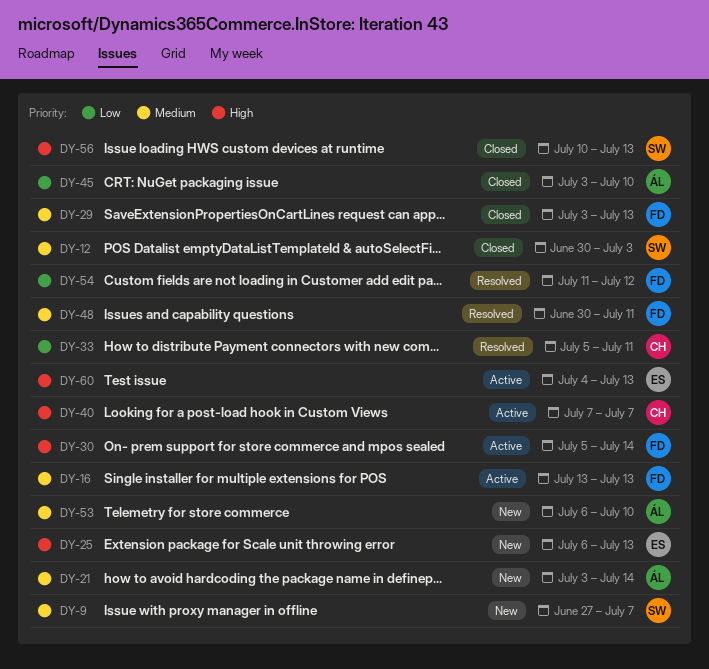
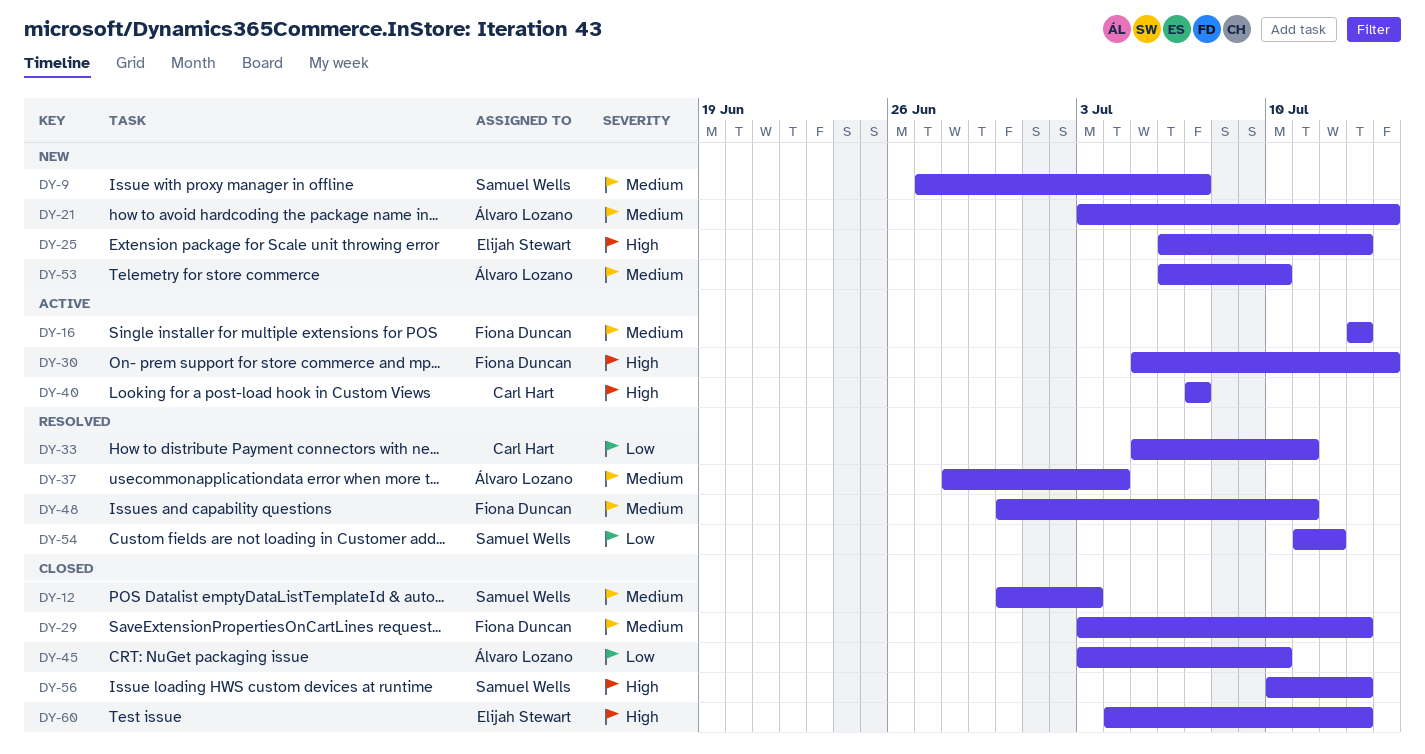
DY-37: none -> present
DY-54, owner: Fiona Duncan -> Samuel Wells
DY-60, status: Active -> Closed

